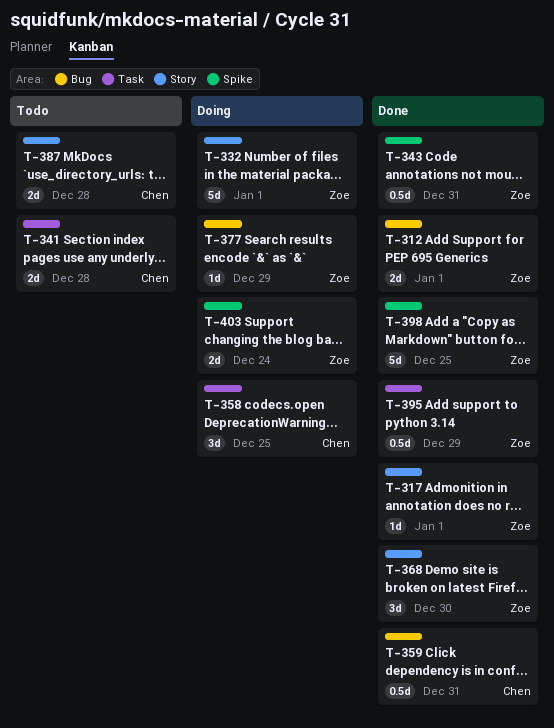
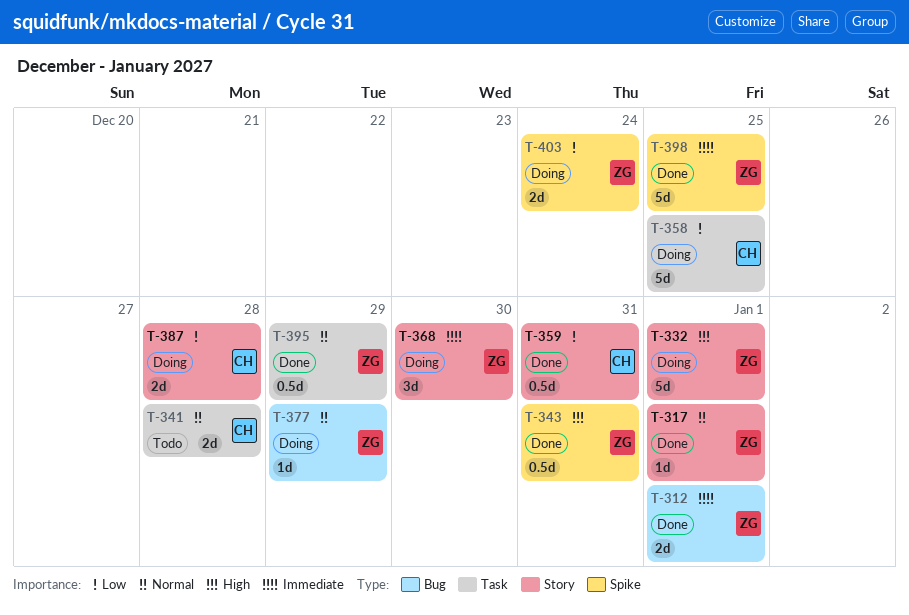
T-358, estimate: 3d -> 5d
T-359, label: Bug -> Story
T-368, status: Done -> Doing
T-387, status: Todo -> Doing

